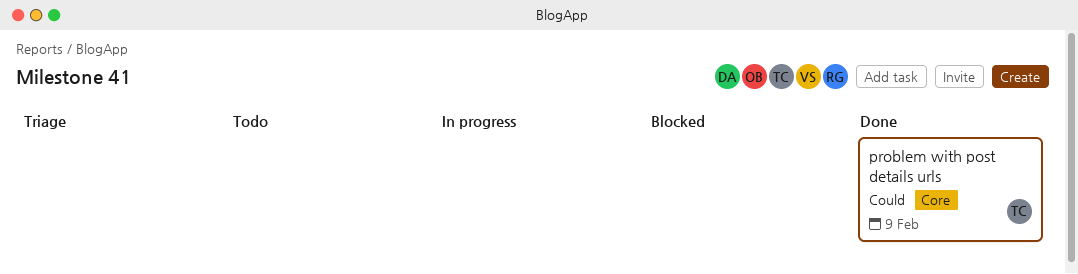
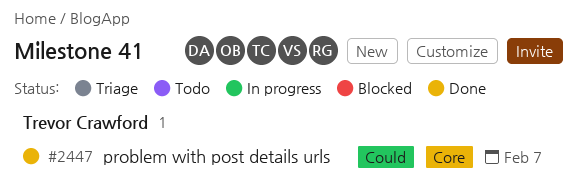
problem with post details urls, due: Feb 9 -> Feb 7

